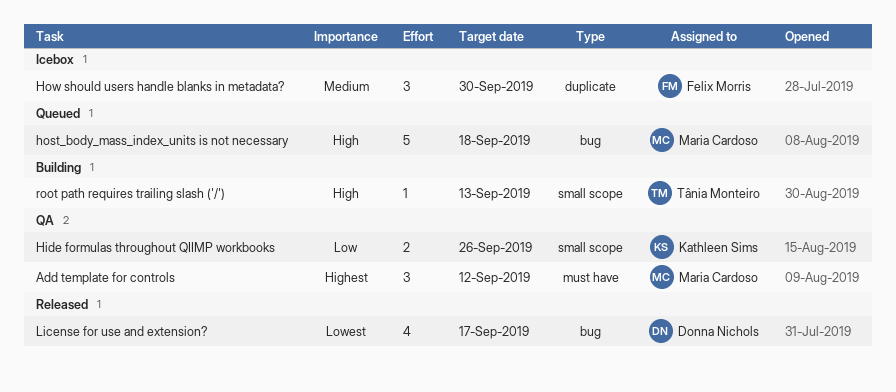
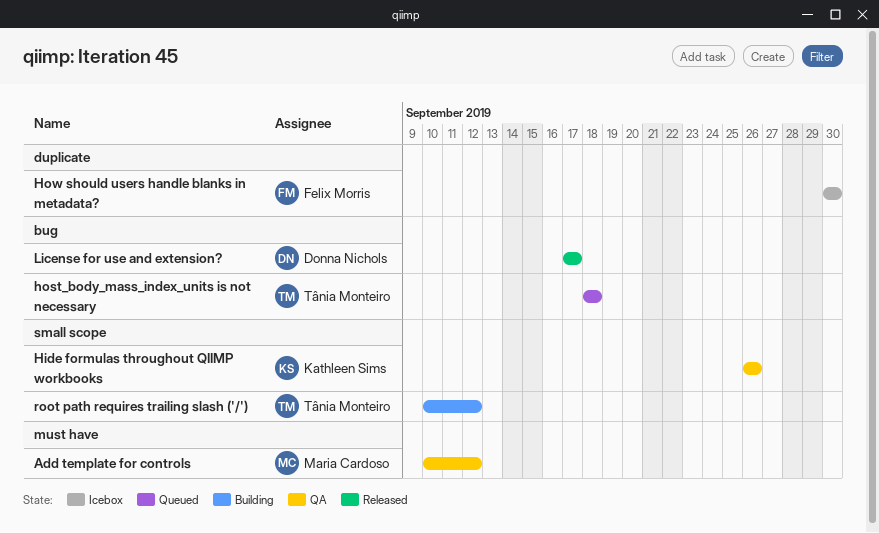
host_body_mass_index_units is not necessary, owner: Maria Cardoso -> Tânia Monteiro
root path requires trailing slash ('/'), due: Sep 13 -> Sep 12

